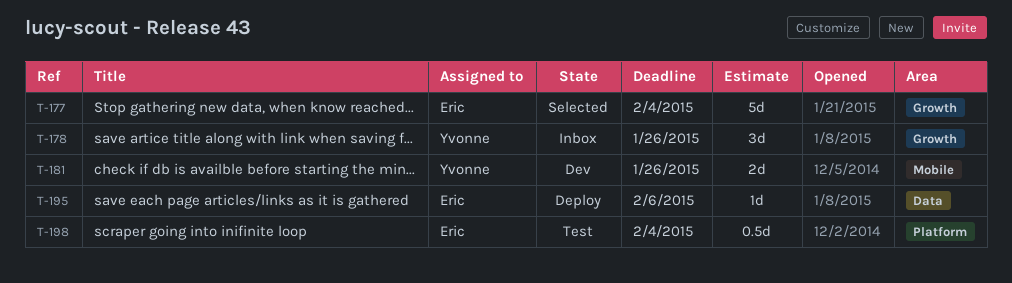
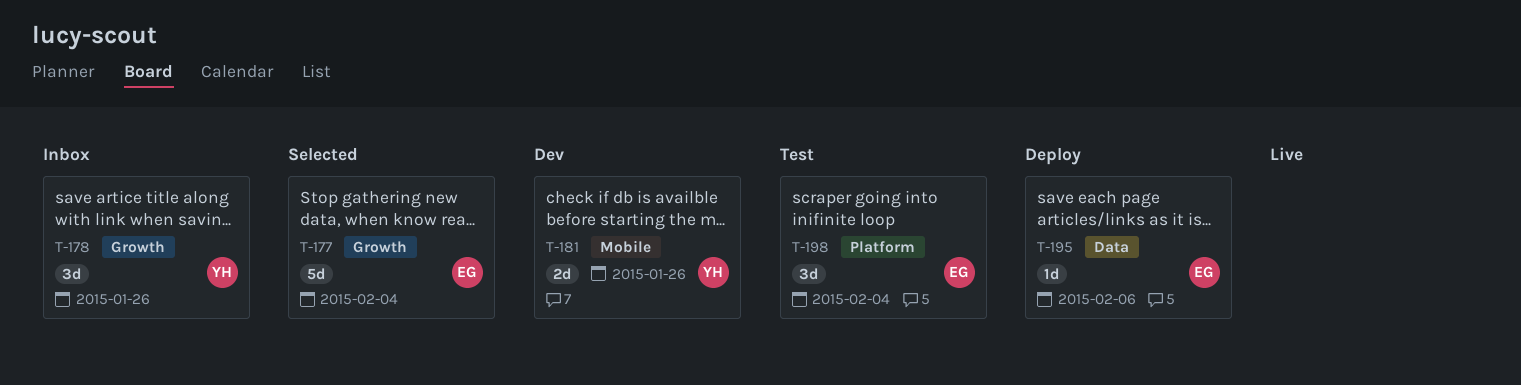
T-198, estimate: 0.5d -> 3d

